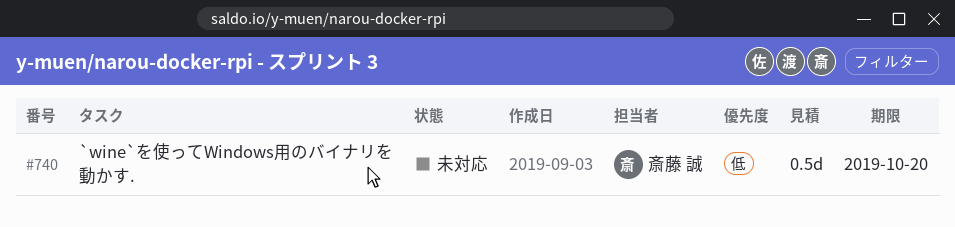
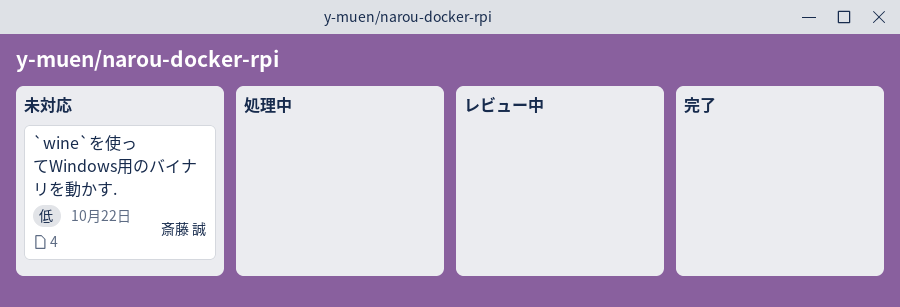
`wine`を使ってWindows用のバイナリを動かす., due: Oct 20 -> Oct 22

